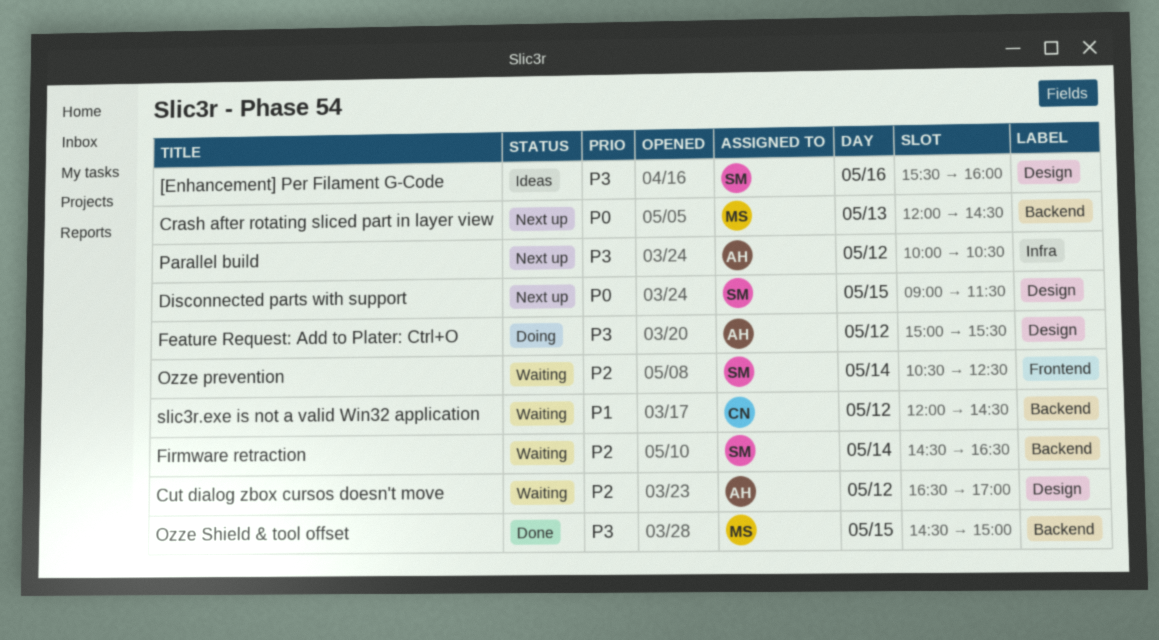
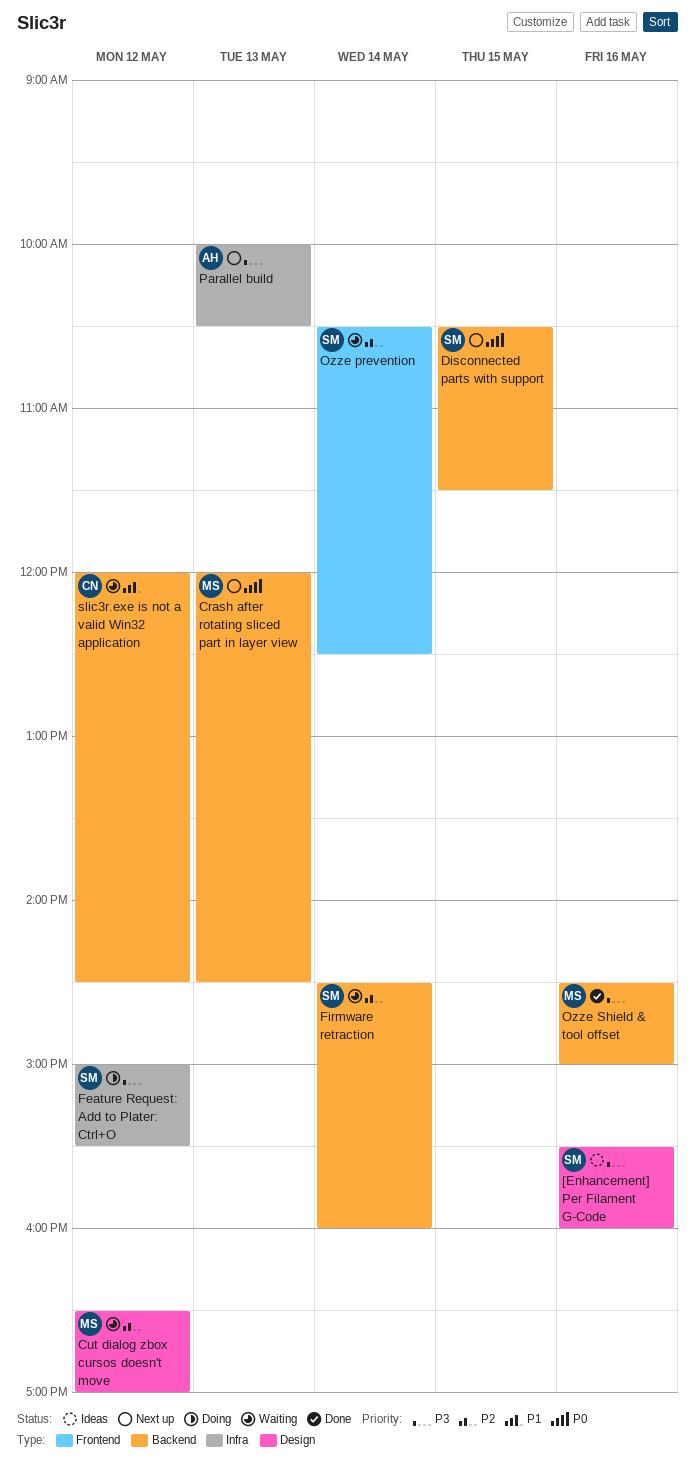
Cut dialog zbox cursos doesn't move, owner: AH -> MS
Disconnected parts with support, label: Design -> Backend
Disconnected parts with support, begins: 09:00 -> 10:30
Feature Request: Add to Plater: Ctrl+O, owner: AH -> SM
Feature Request: Add to Plater: Ctrl+O, label: Design -> Infra
Firmware retraction, ends: 16:30 -> 16:00
Ozze Shield & tool offset, day: May 15 -> May 16
Parallel build, day: May 12 -> May 13

